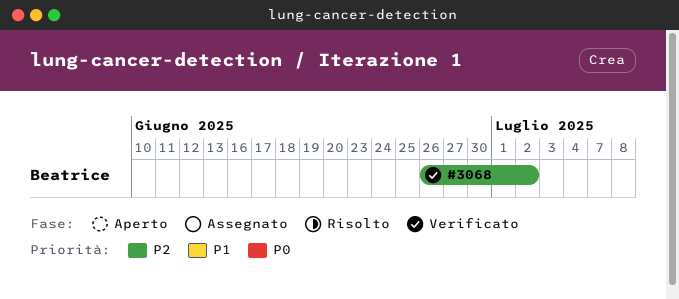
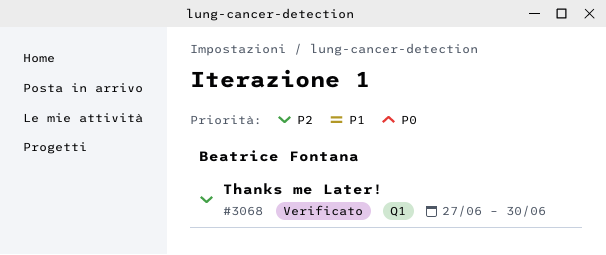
#3068, start: Jun 26 -> Jun 27
#3068, due: Jul 2 -> Jun 30

